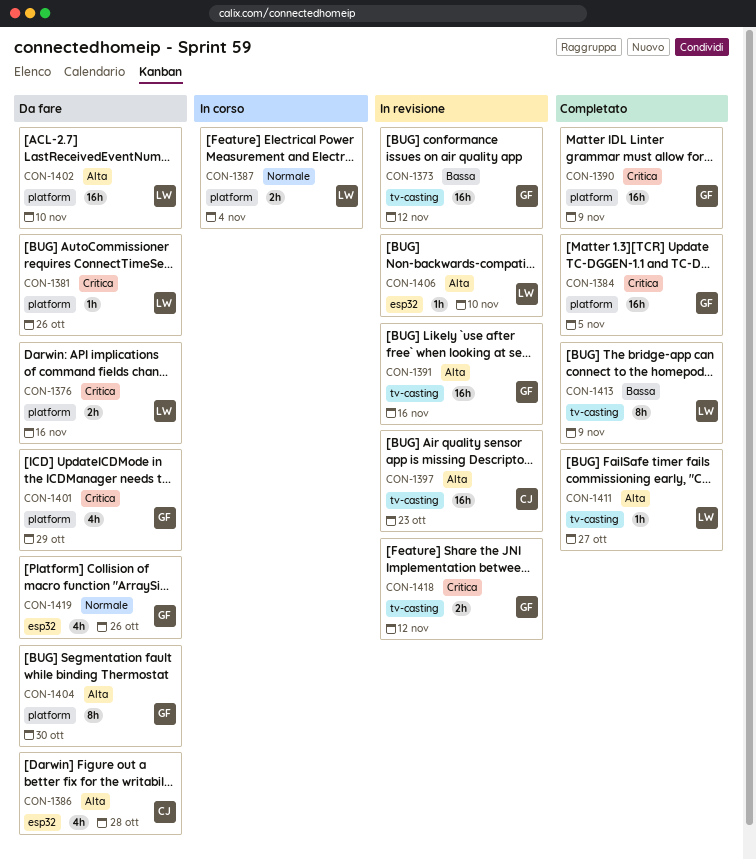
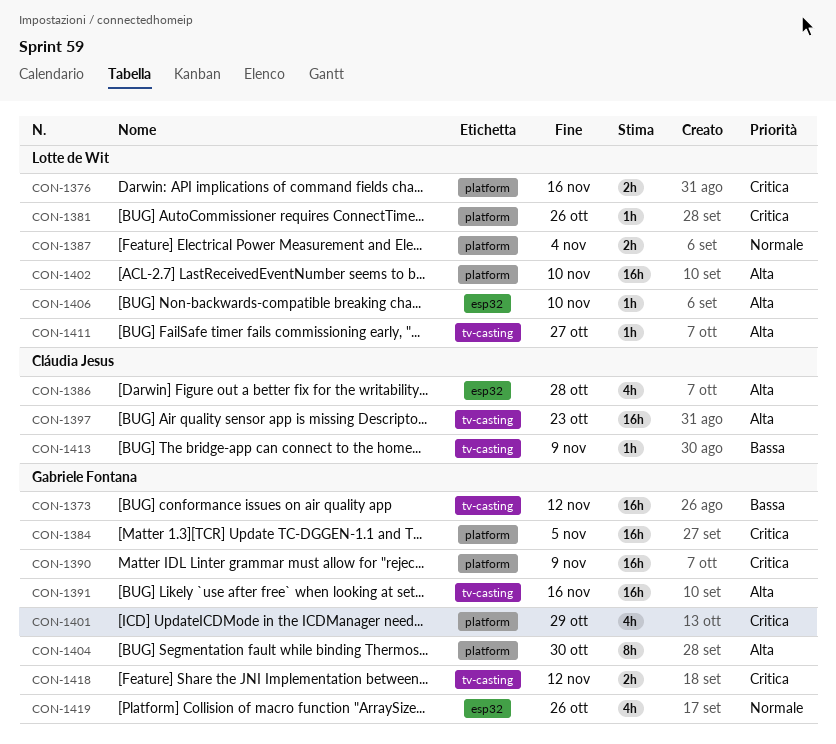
CON-1413, owner: Lotte de Wit -> Cláudia Jesus
CON-1413, estimate: 8h -> 1h

